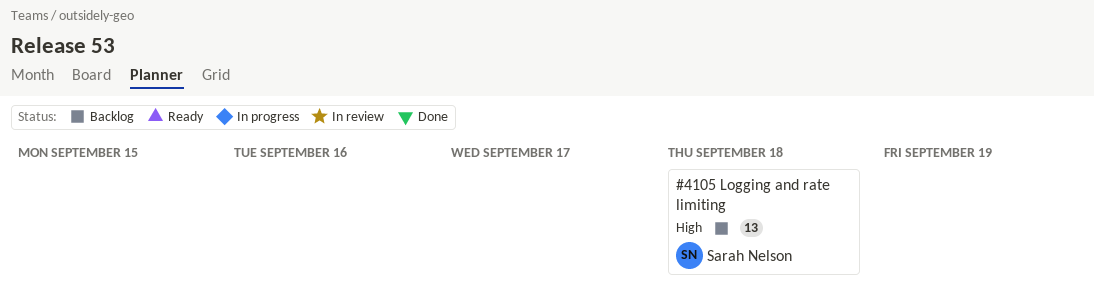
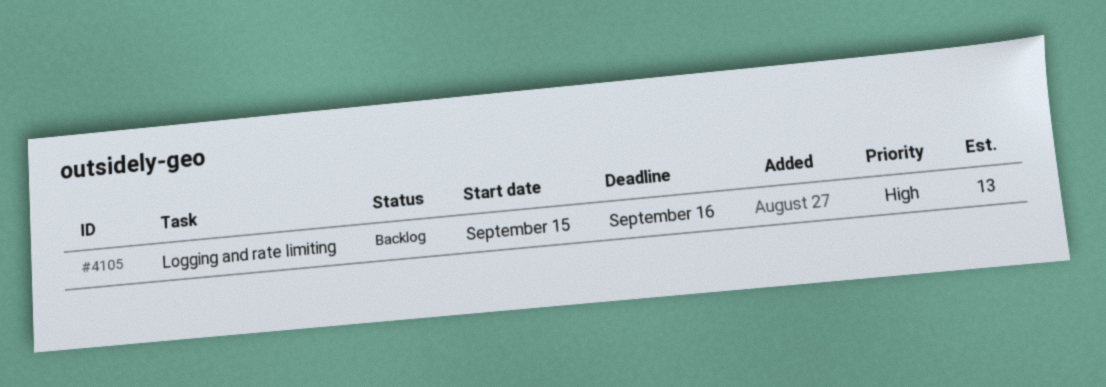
#4105, due: Sep 18 -> Sep 16

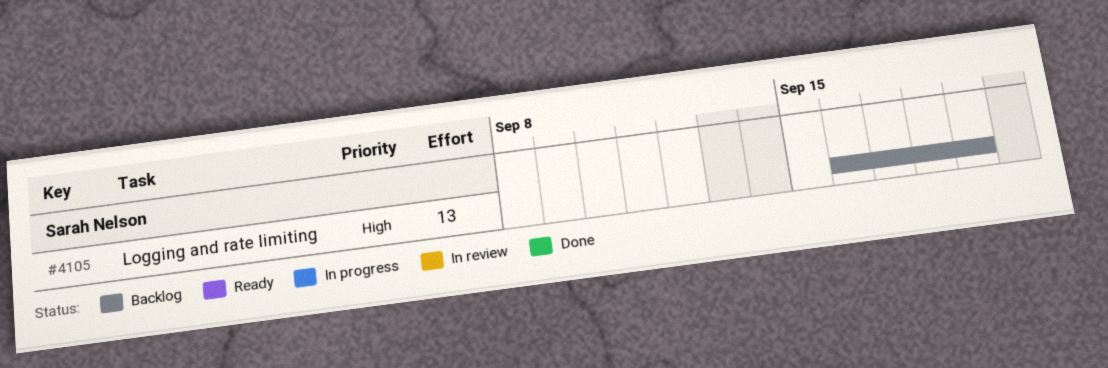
#4105, start: Sep 15 -> Sep 16
#4105, due: Sep 16 -> Sep 19

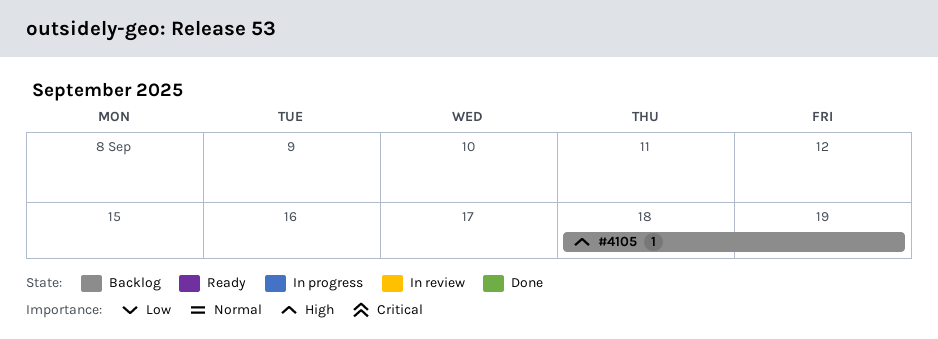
#4105, estimate: 13 -> 1
#4105, start: Sep 16 -> Sep 18

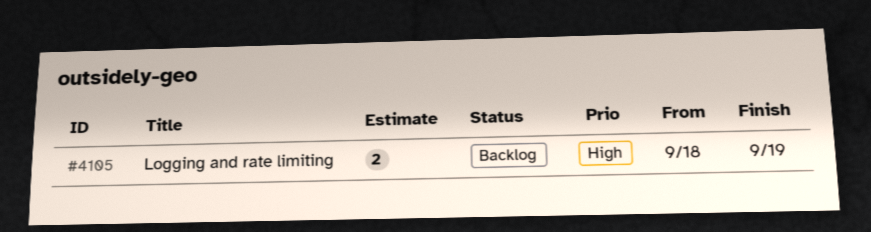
#4105, estimate: 1 -> 2

